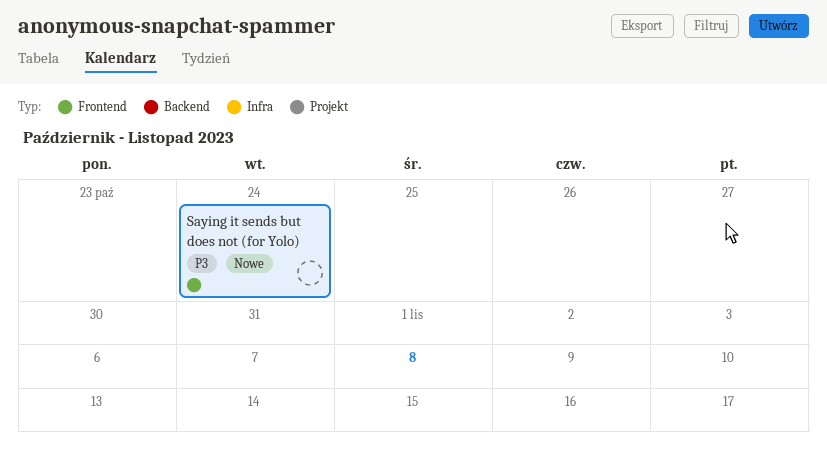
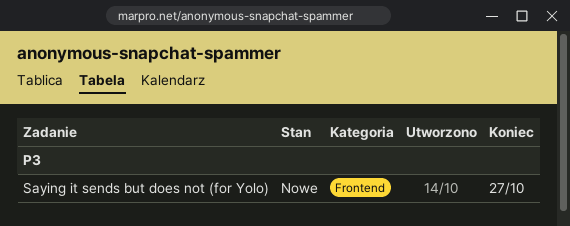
Saying it sends but does not (for Yolo), due: Oct 24 -> Oct 27

